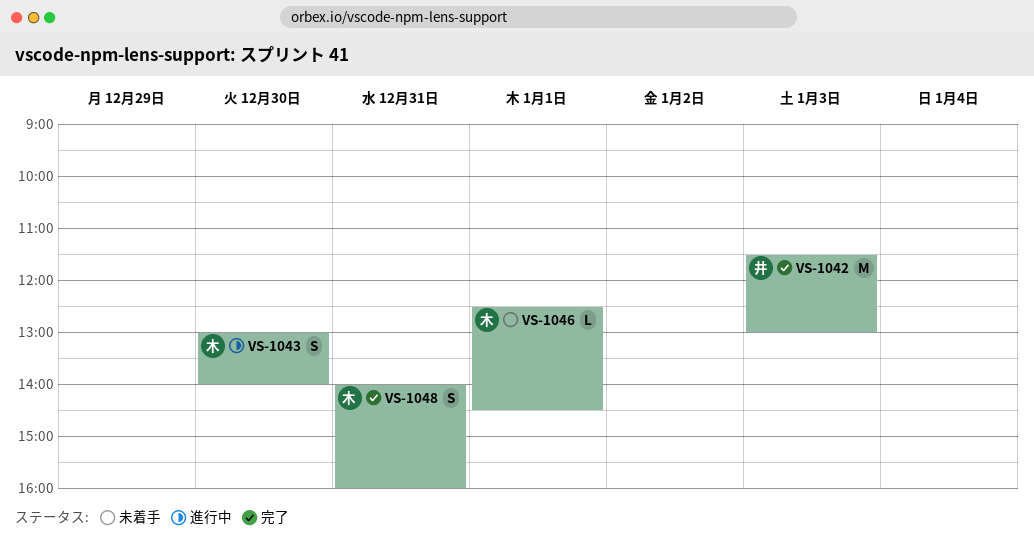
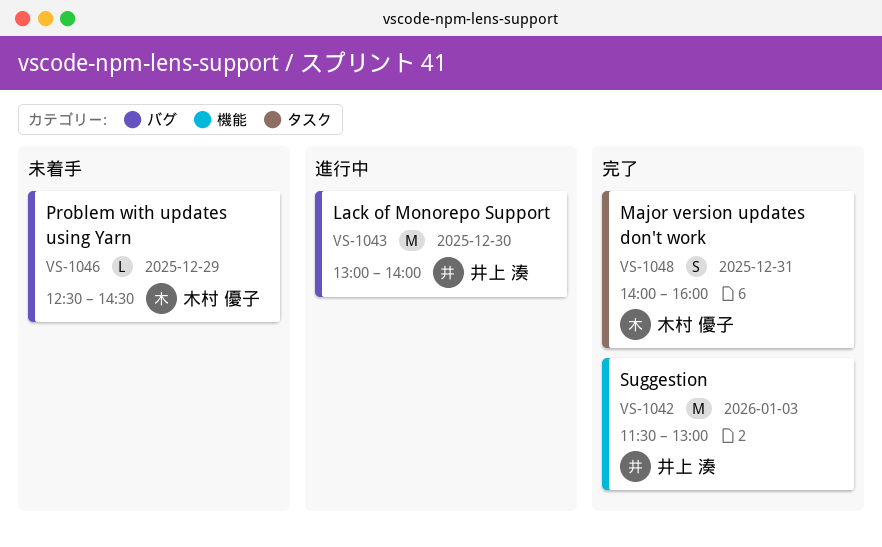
VS-1043, owner: 木村 優子 -> 井上 湊
VS-1043, estimate: S -> M
VS-1046, day: Jan 1 -> Dec 29

